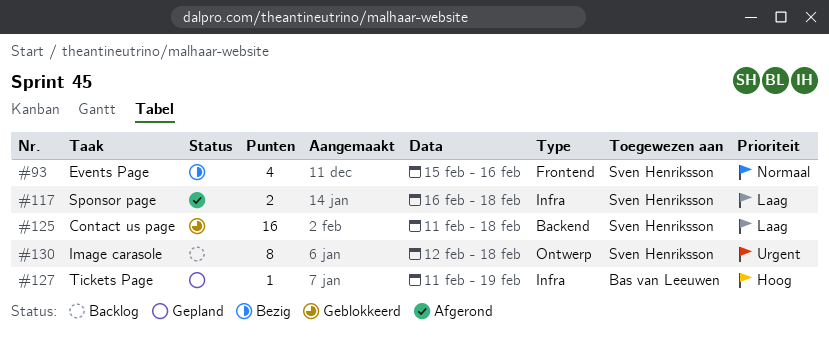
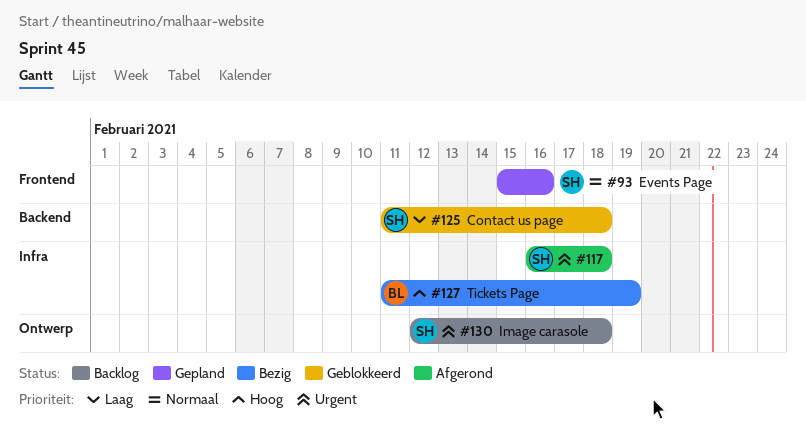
#93, status: Bezig -> Gepland
#117, priority: Laag -> Urgent
#127, status: Gepland -> Bezig

